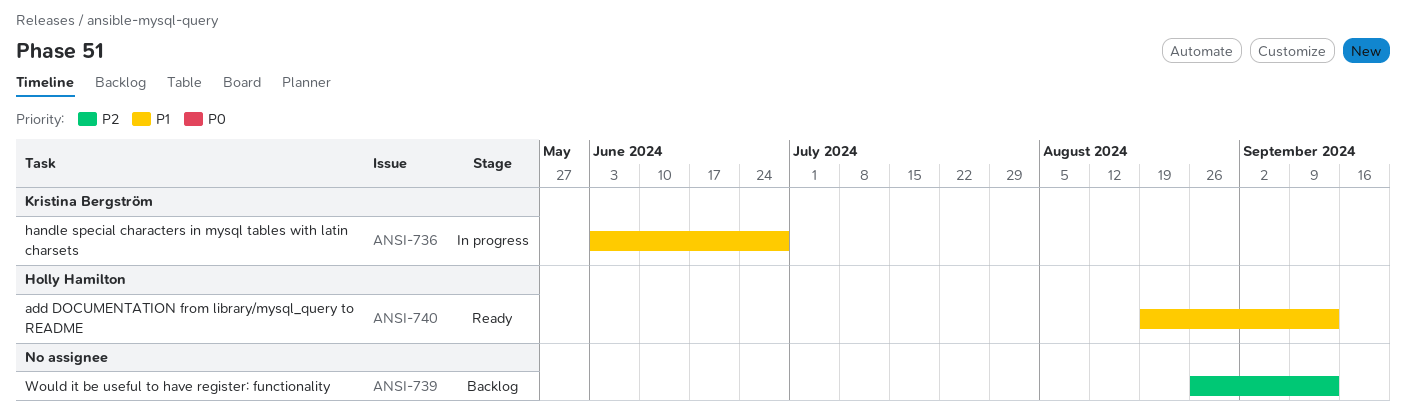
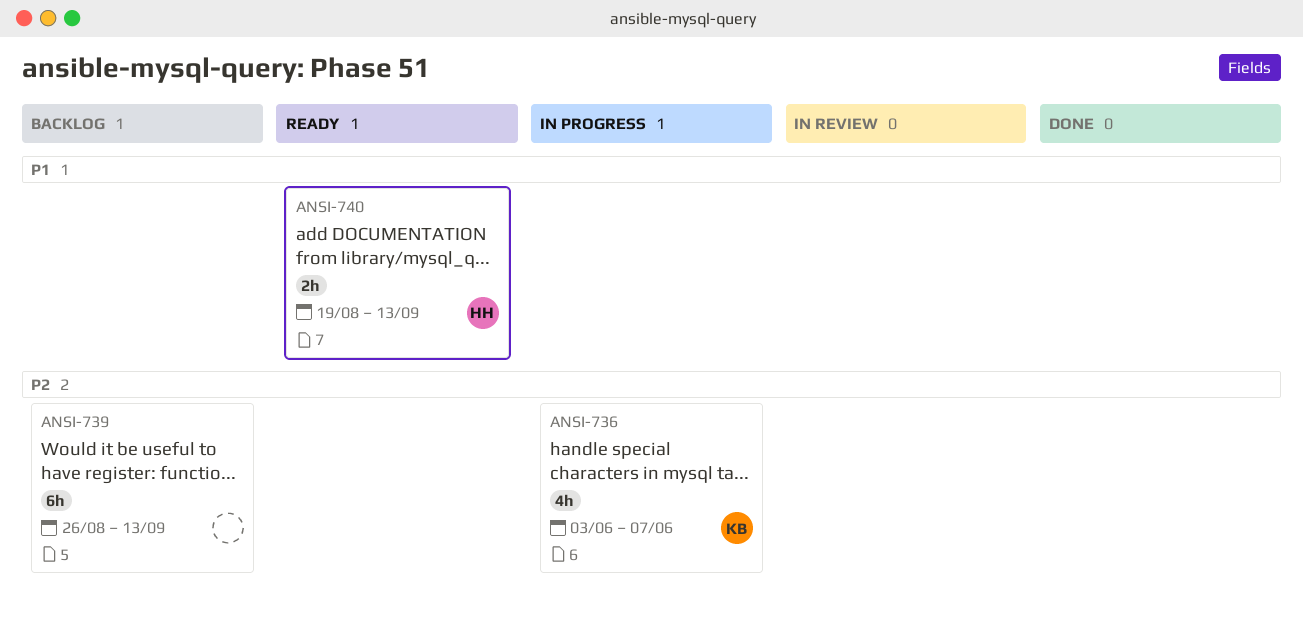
ANSI-736, priority: P1 -> P2
ANSI-736, due: Jun 28 -> Jun 7

